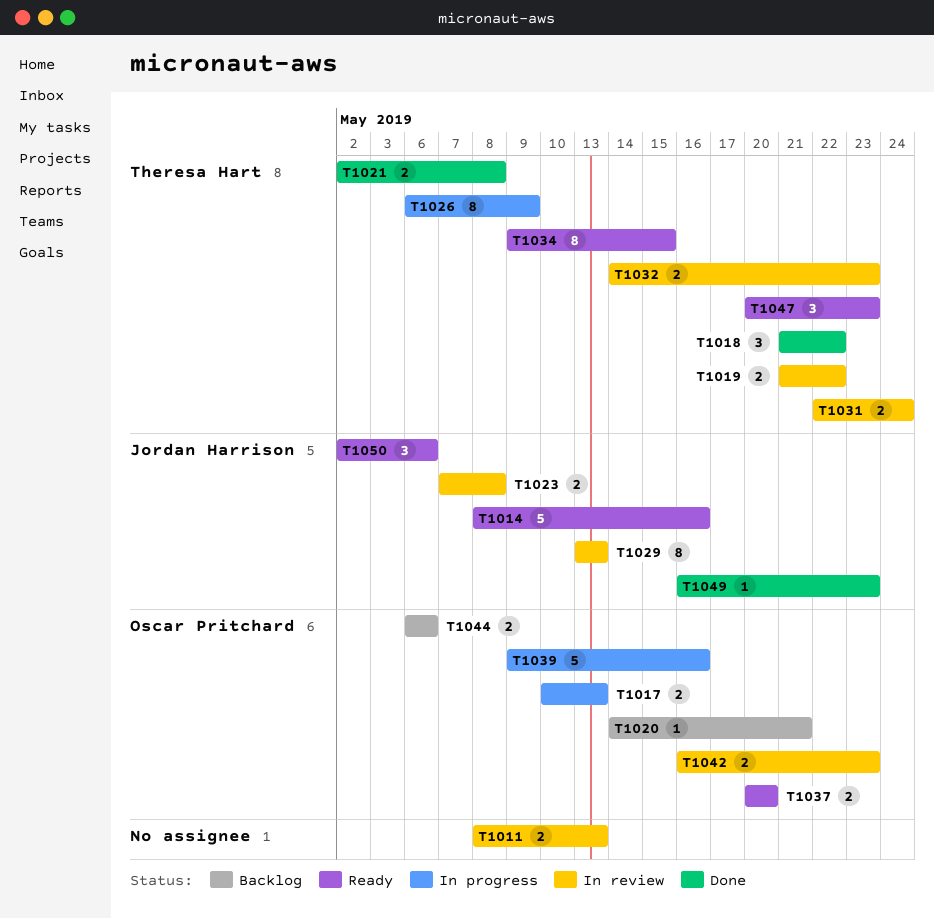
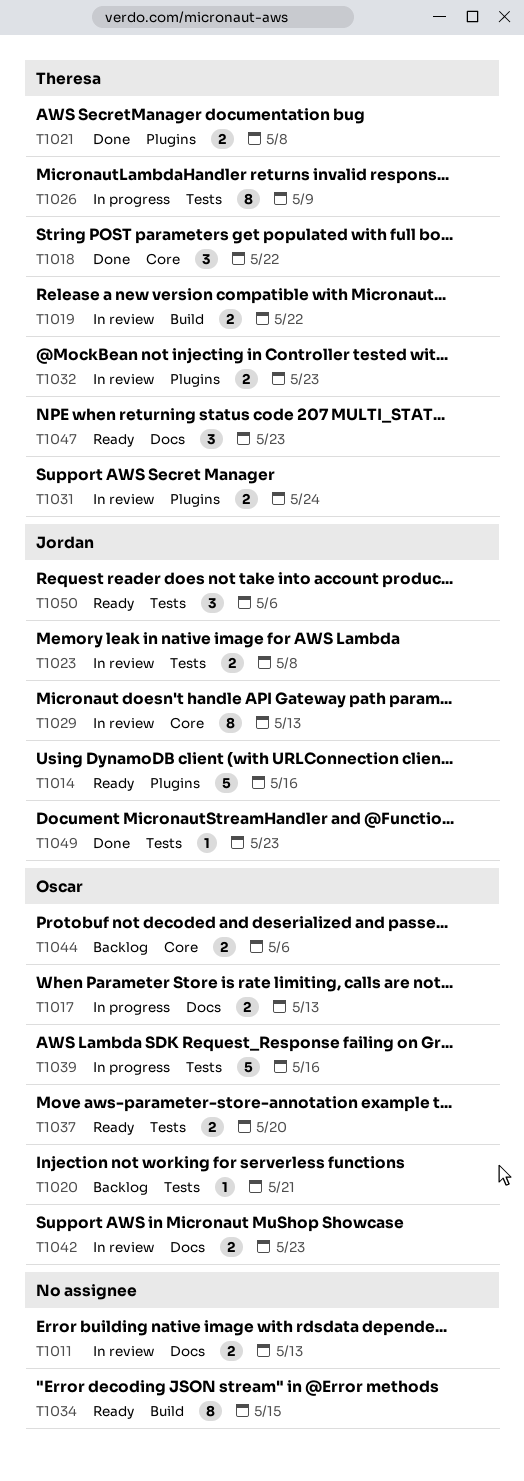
T1034, owner: Theresa Hart -> none

